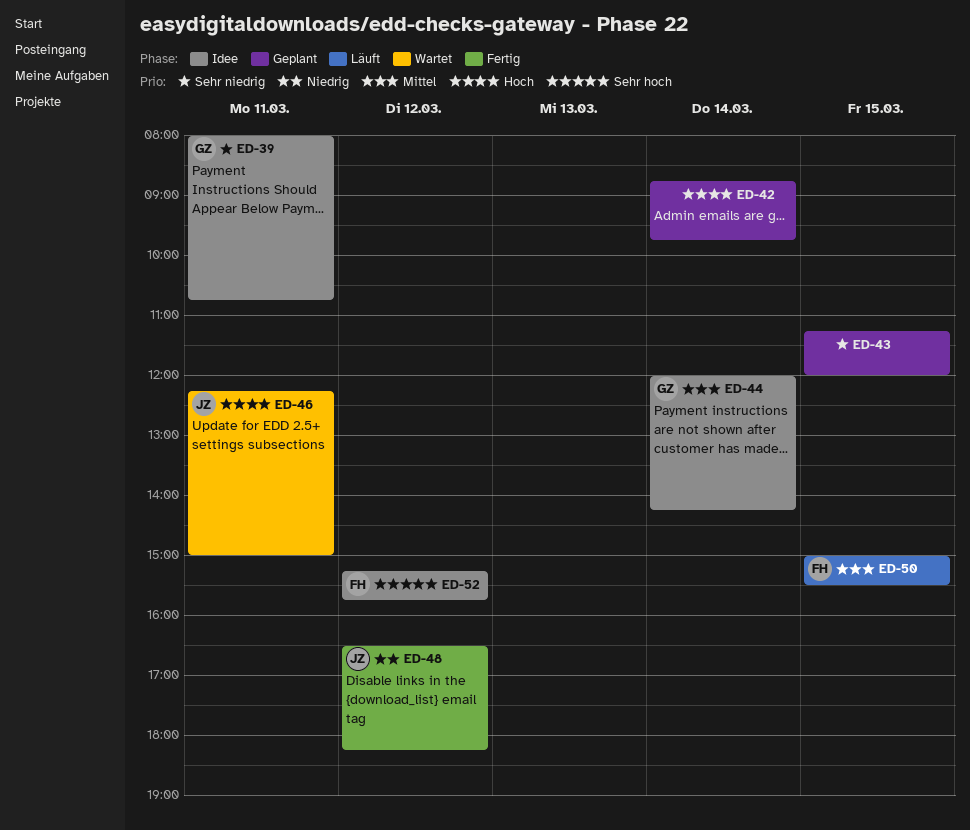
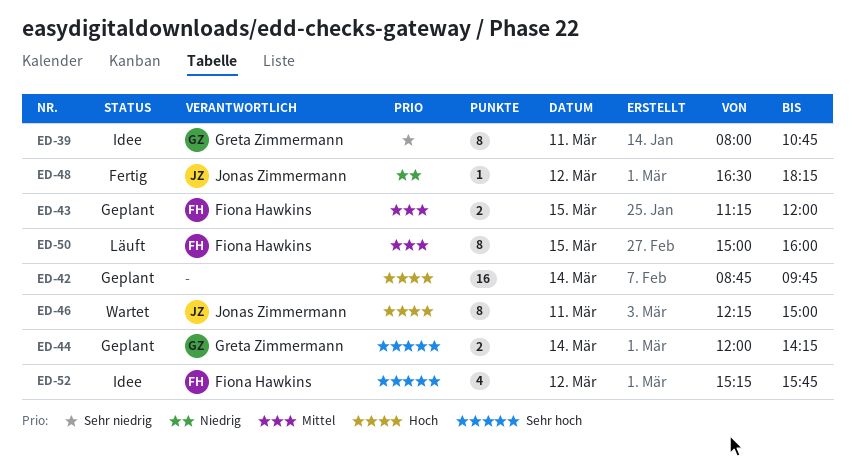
ED-43, owner: none -> Fiona Hawkins
ED-43, priority: Sehr niedrig -> Mittel
ED-44, status: Idee -> Geplant
ED-44, priority: Mittel -> Sehr hoch
ED-50, ends: 15:30 -> 16:00

